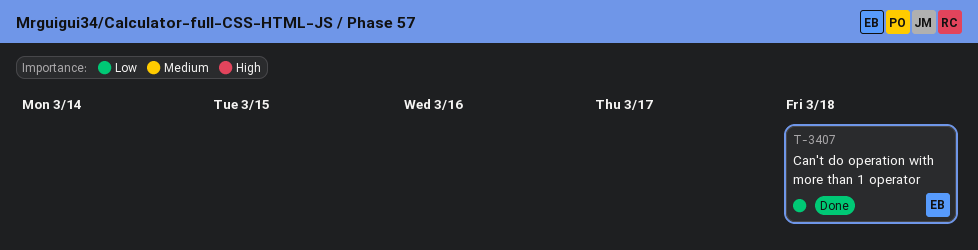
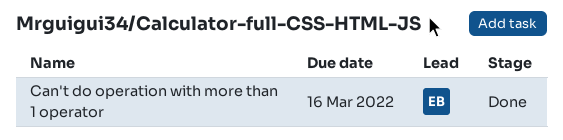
Can't do operation with more than 1 operator, due: Mar 18 -> Mar 16

